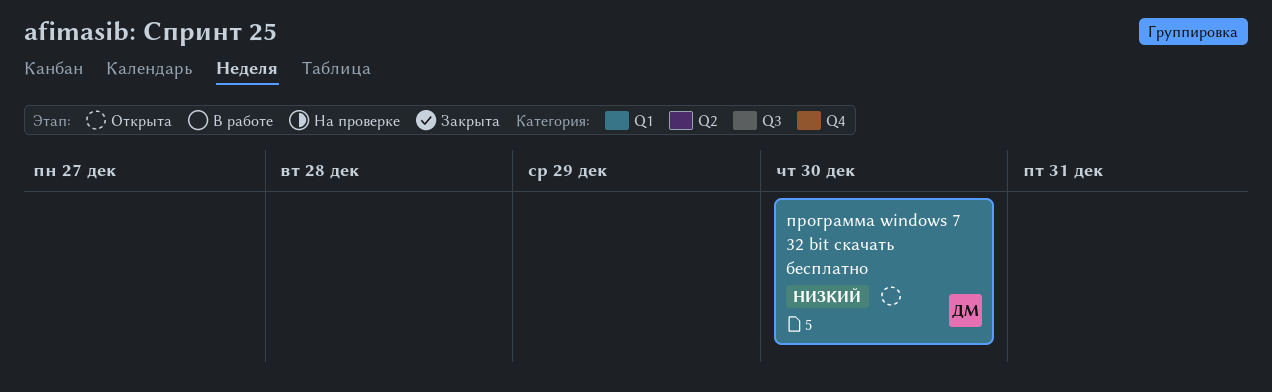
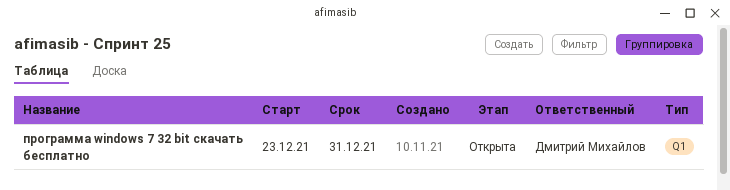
программа windows 7 32 bit скачать бесплатно, due: Dec 30 -> Dec 31

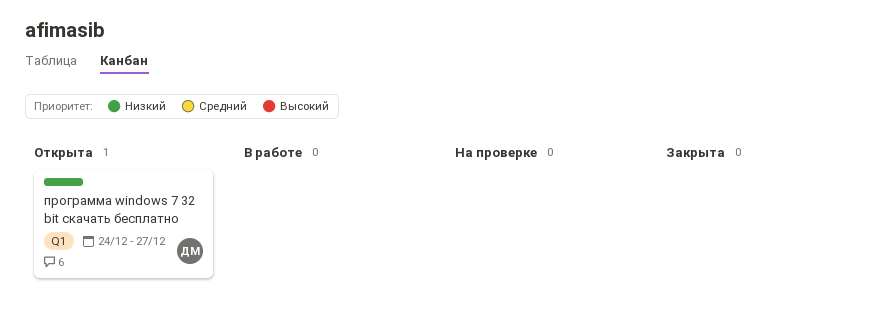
программа windows 7 32 bit скачать бесплатно, start: Dec 23 -> Dec 24
программа windows 7 32 bit скачать бесплатно, due: Dec 31 -> Dec 27

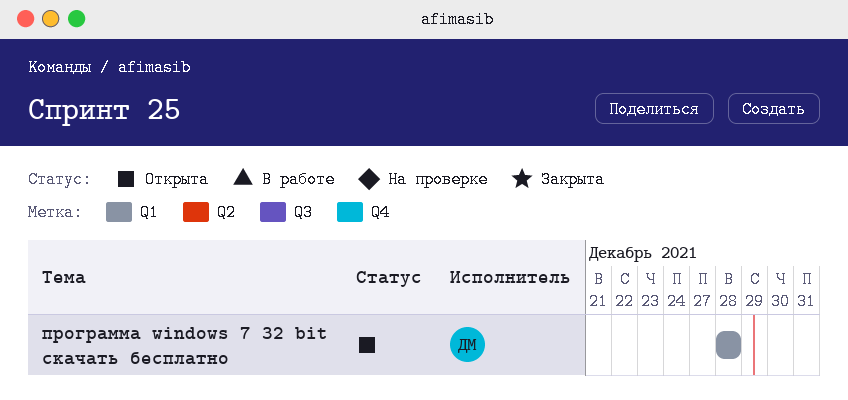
программа windows 7 32 bit скачать бесплатно, start: Dec 24 -> Dec 28
программа windows 7 32 bit скачать бесплатно, due: Dec 27 -> Dec 28

